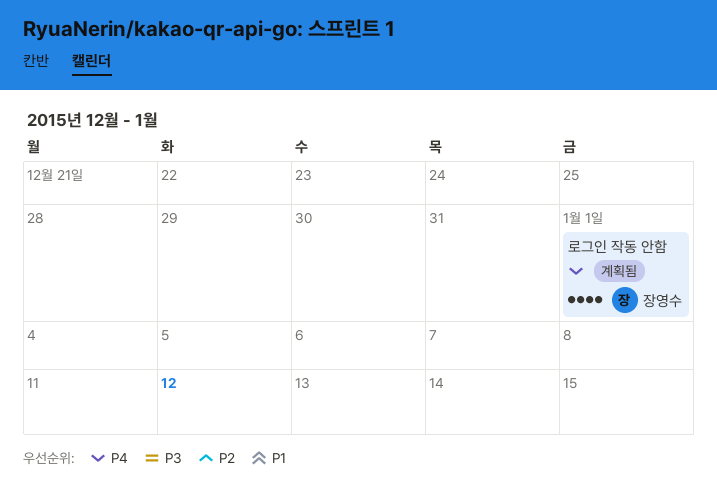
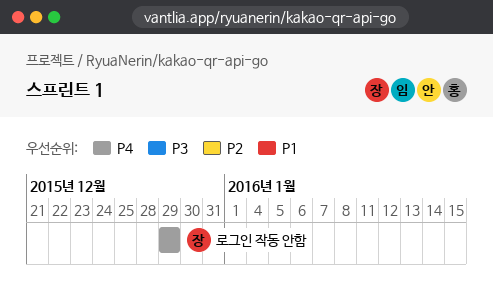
로그인 작동 안함, due: Jan 1 -> Dec 29

